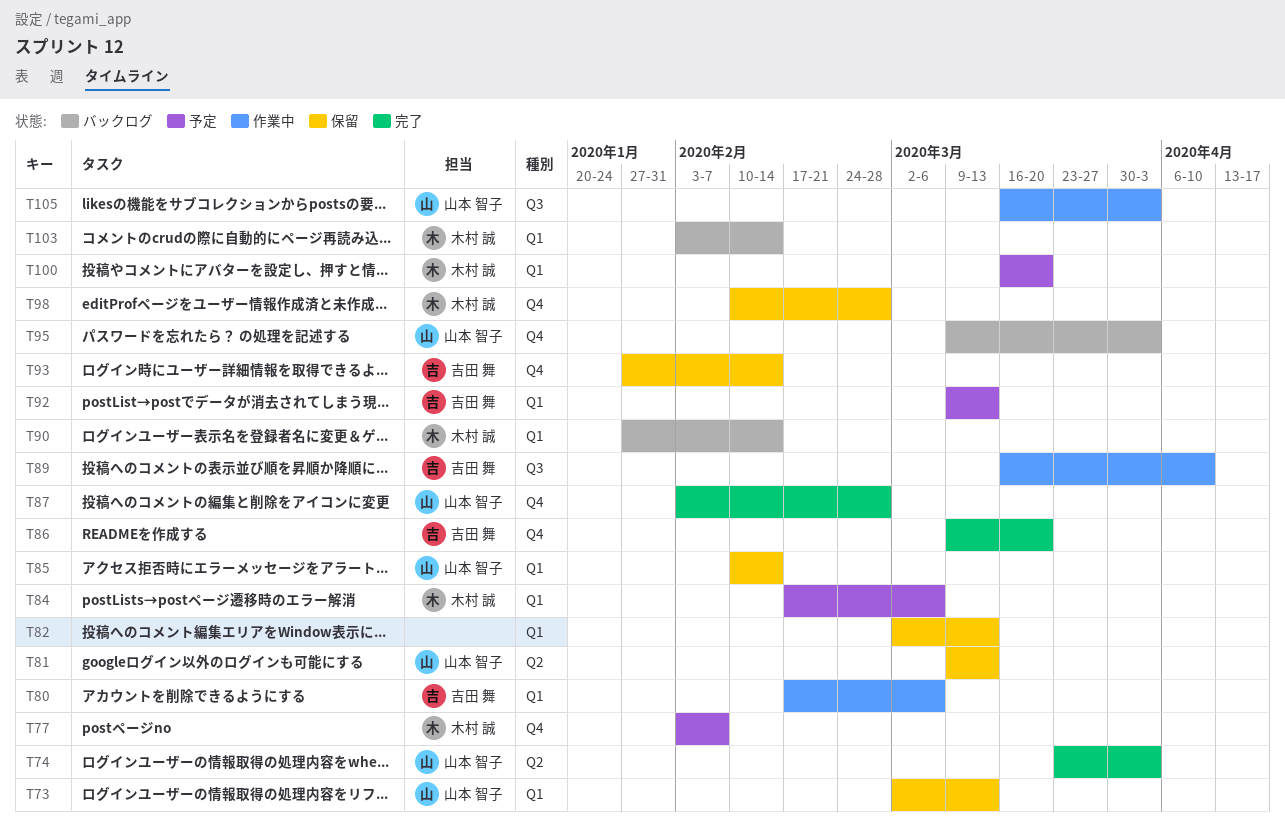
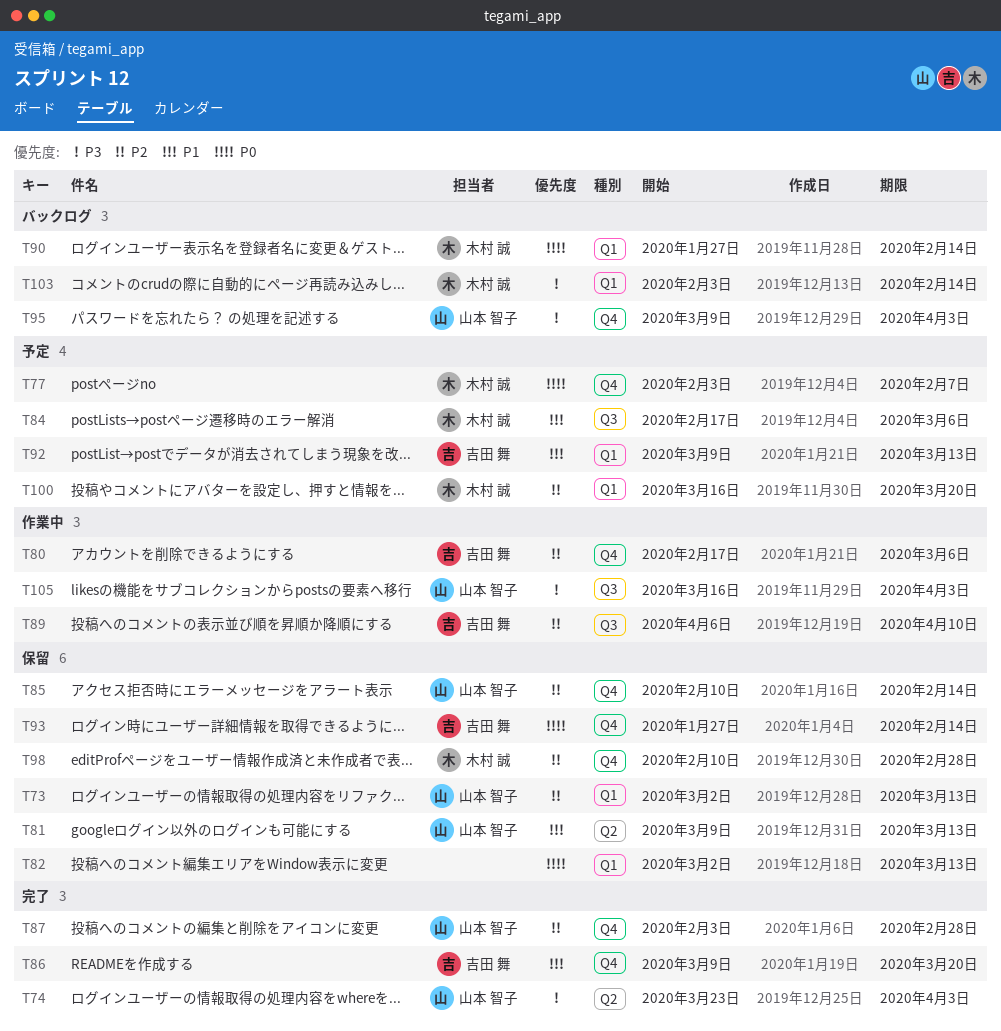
T80, label: Q1 -> Q4
T84, label: Q1 -> Q3
T85, label: Q1 -> Q4
T89, start: Mar 16 -> Apr 6

